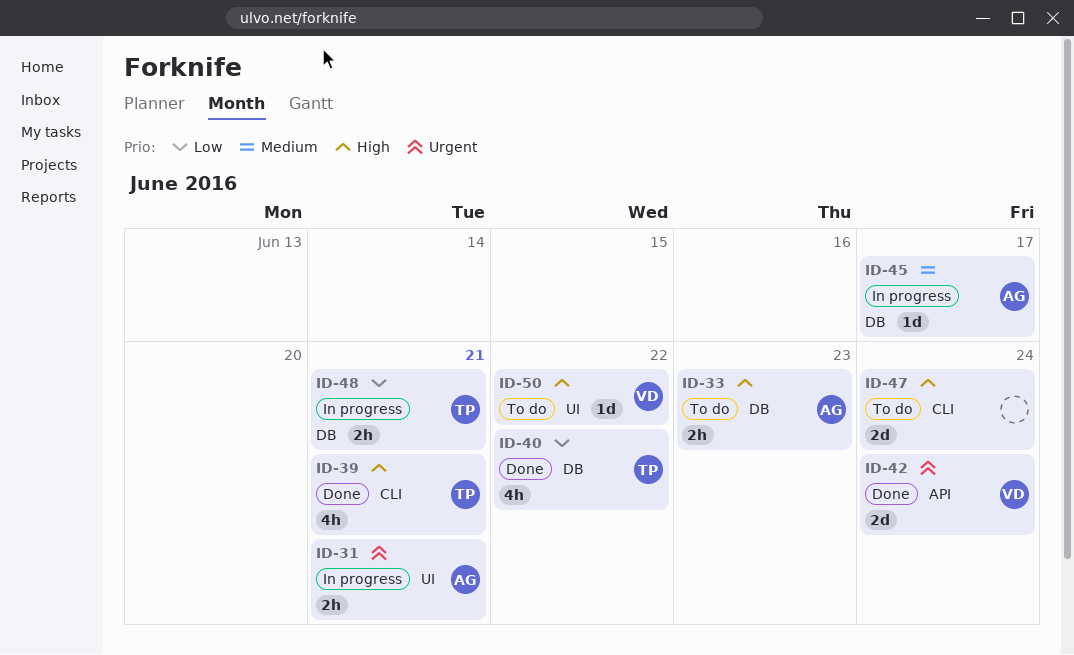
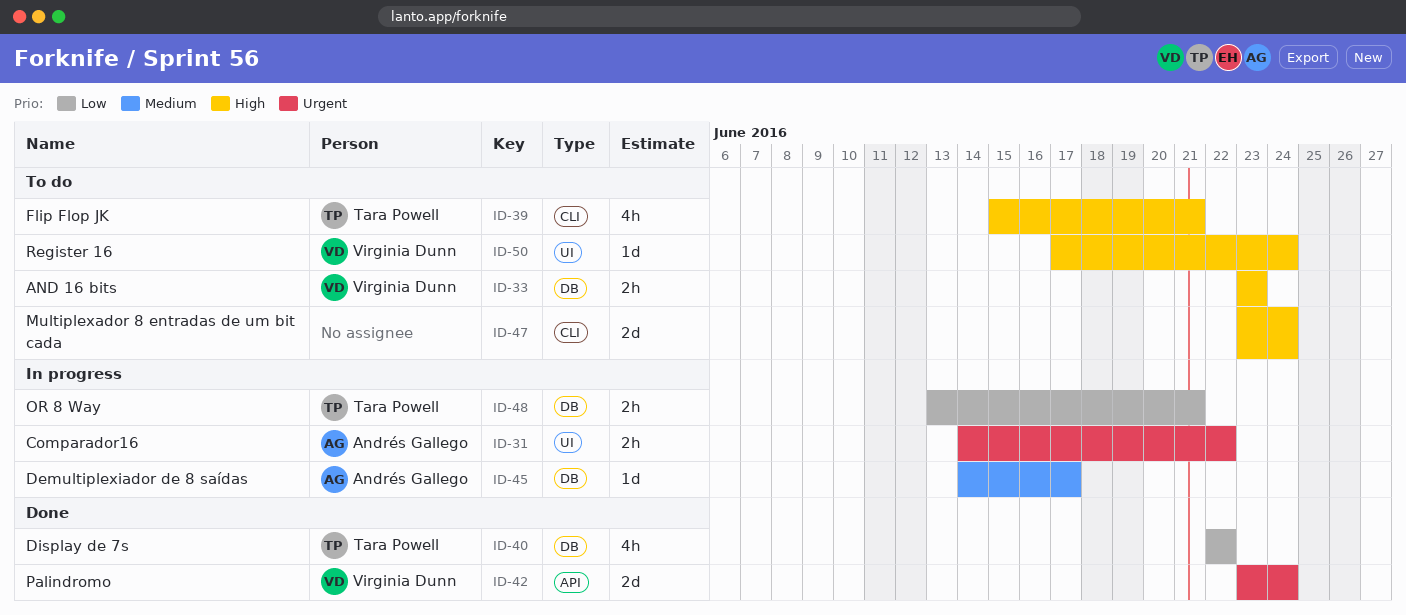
ID-31, due: Jun 21 -> Jun 22
ID-33, owner: Andrés Gallego -> Virginia Dunn
ID-39, status: Done -> To do
ID-50, due: Jun 22 -> Jun 24

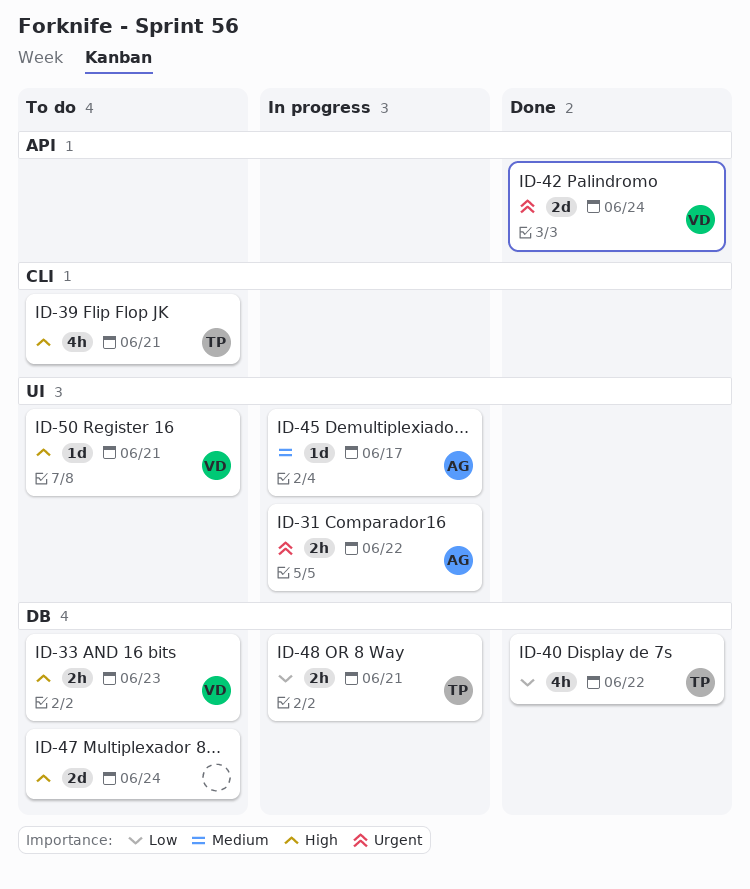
ID-45, label: DB -> UI
ID-47, label: CLI -> DB
ID-50, due: Jun 24 -> Jun 21

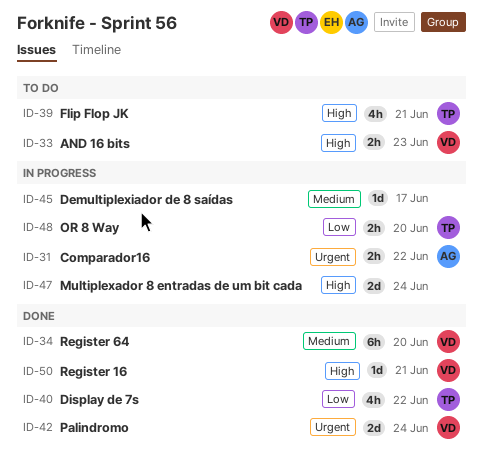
ID-34: none -> present
ID-45, owner: AG -> none
ID-47, status: To do -> In progress
ID-48, due: Jun 21 -> Jun 20
ID-50, status: To do -> Done

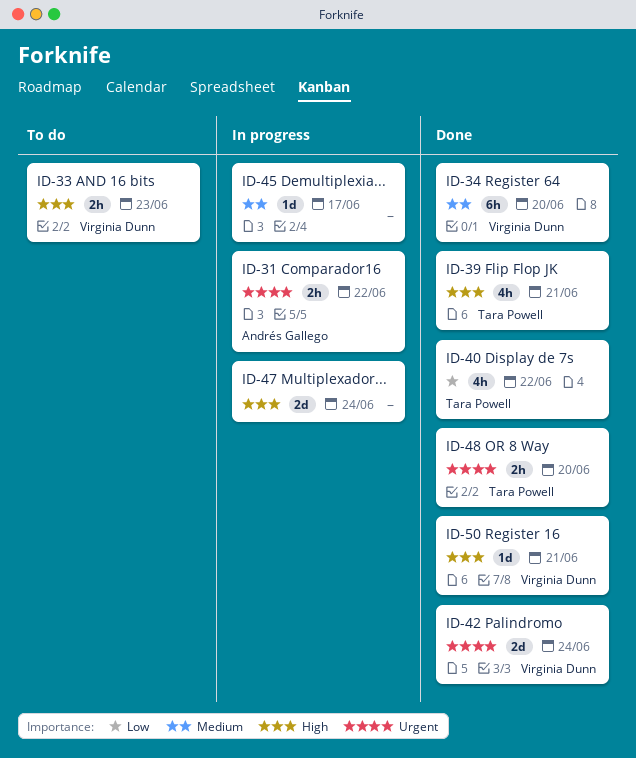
ID-39, status: To do -> Done
ID-48, status: In progress -> Done
ID-48, priority: Low -> Urgent

